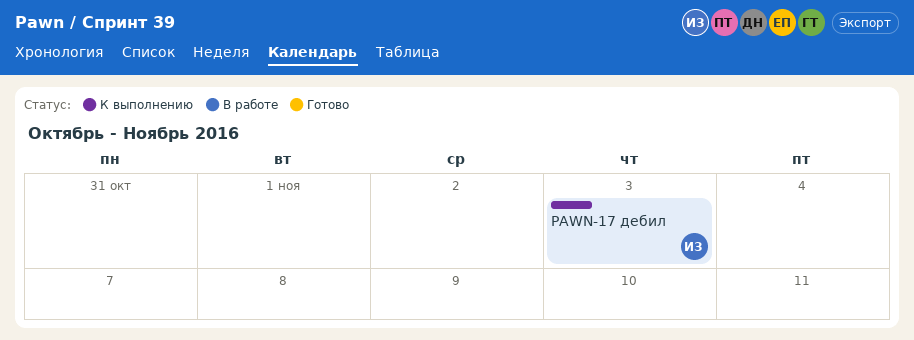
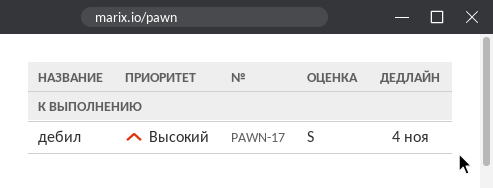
PAWN-17, due: Nov 3 -> Nov 4

